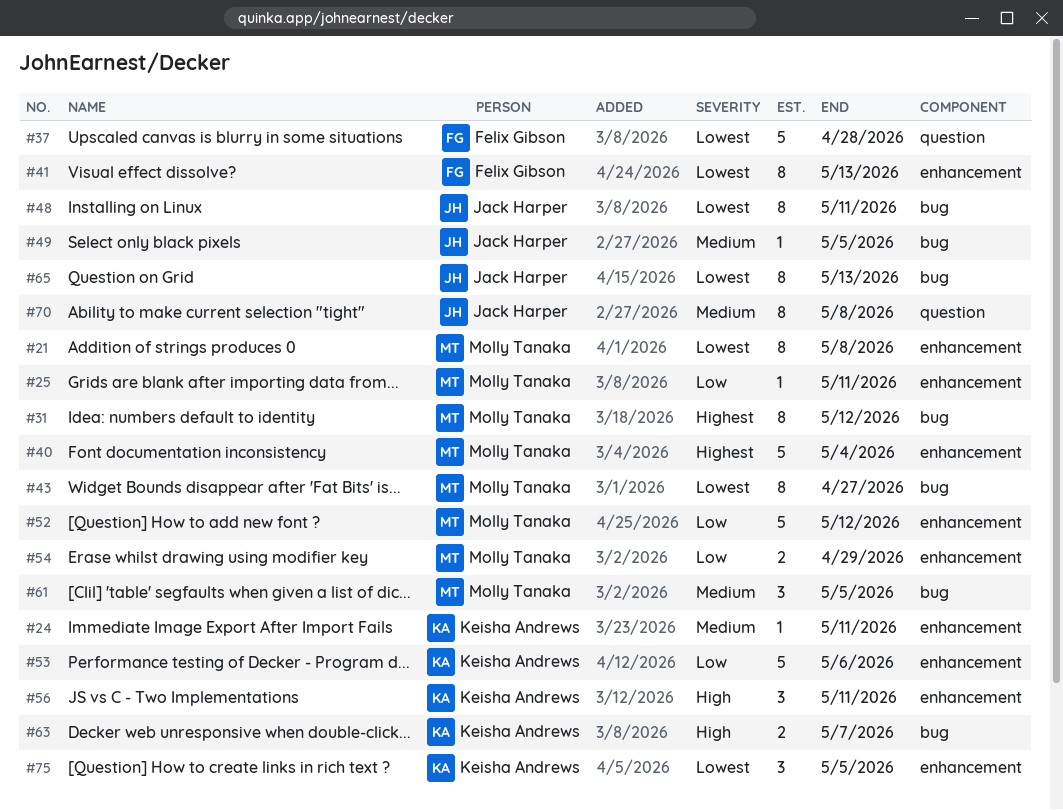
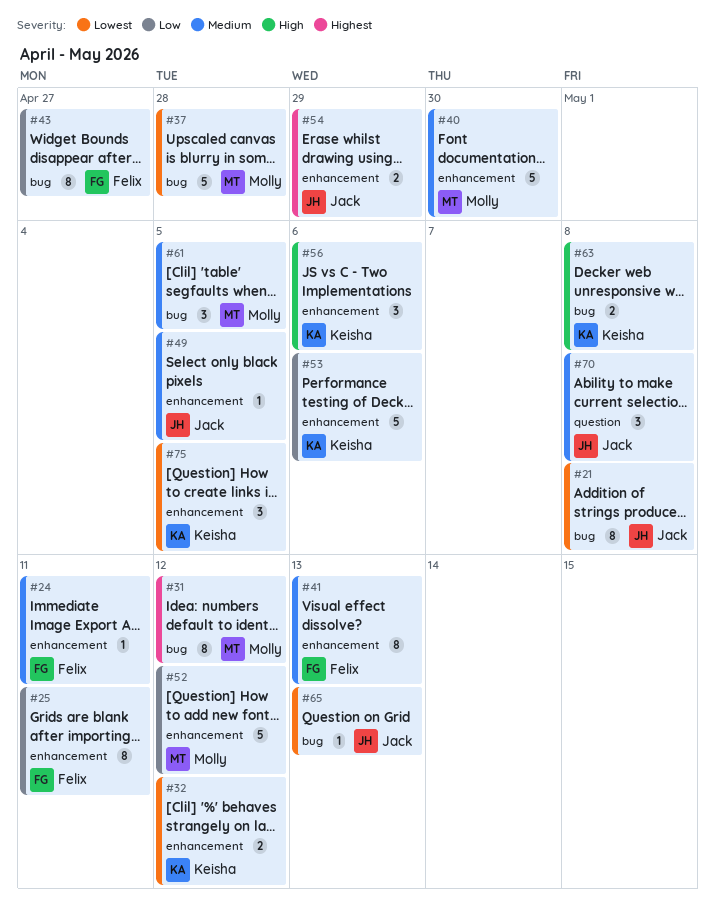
#21, owner: Molly Tanaka -> Jack Harper
#21, label: enhancement -> bug
#24, owner: Keisha Andrews -> Felix Gibson
#25, owner: Molly Tanaka -> Felix Gibson
#25, estimate: 1 -> 8
#32: none -> present
#37, owner: Felix Gibson -> Molly Tanaka
#37, label: question -> bug
#40, priority: Highest -> Medium
#40, due: May 4 -> Apr 30
#41, priority: Lowest -> Medium
#43, owner: Molly Tanaka -> Felix Gibson
#43, priority: Lowest -> Low
#48: present -> none
#49, label: bug -> enhancement
#54, owner: Molly Tanaka -> Jack Harper
#54, priority: Low -> Highest
#56, due: May 11 -> May 6
#63, due: May 7 -> May 8
#65, estimate: 8 -> 1
#70, estimate: 8 -> 3

